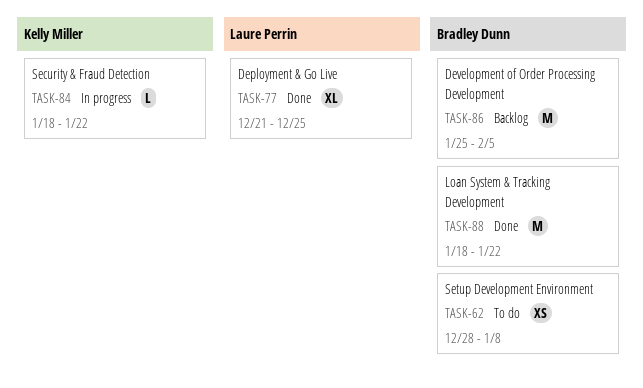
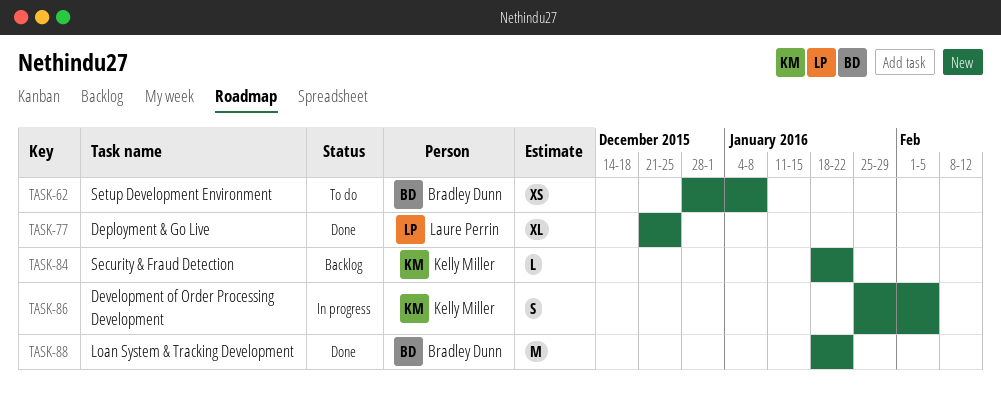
TASK-84, status: In progress -> Backlog
TASK-86, status: Backlog -> In progress
TASK-86, owner: Bradley Dunn -> Kelly Miller
TASK-86, estimate: M -> S

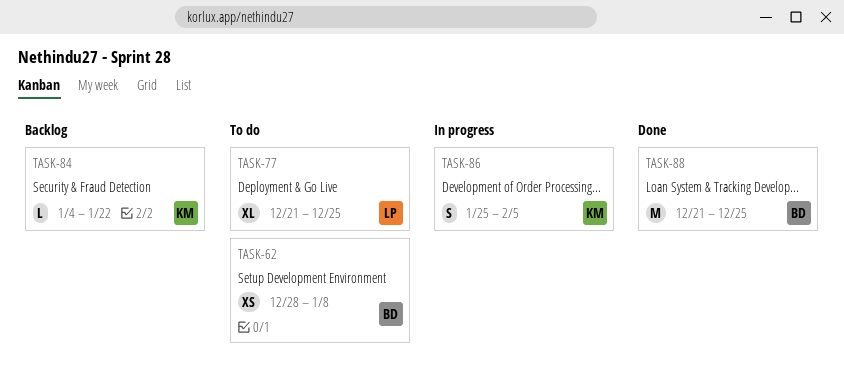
TASK-77, status: Done -> To do
TASK-84, start: Jan 18 -> Jan 4
TASK-88, start: Jan 18 -> Dec 21
TASK-88, due: Jan 22 -> Dec 25

